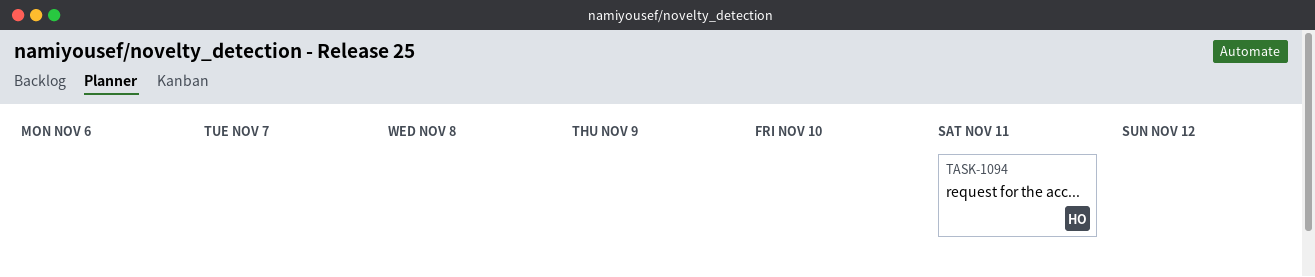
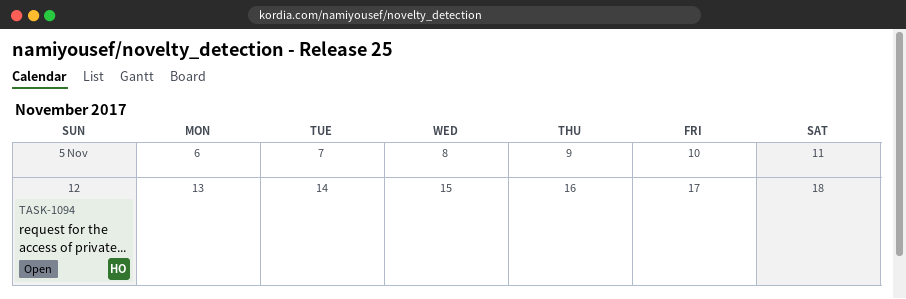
TASK-1094, due: Nov 11 -> Nov 12

